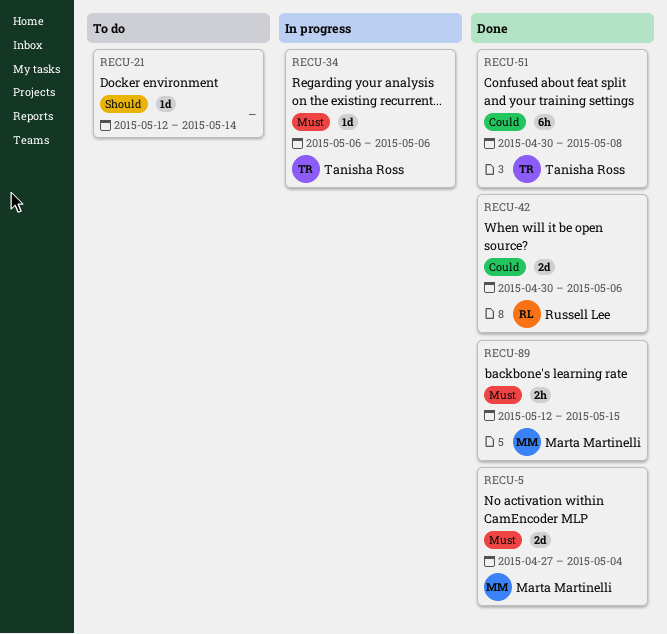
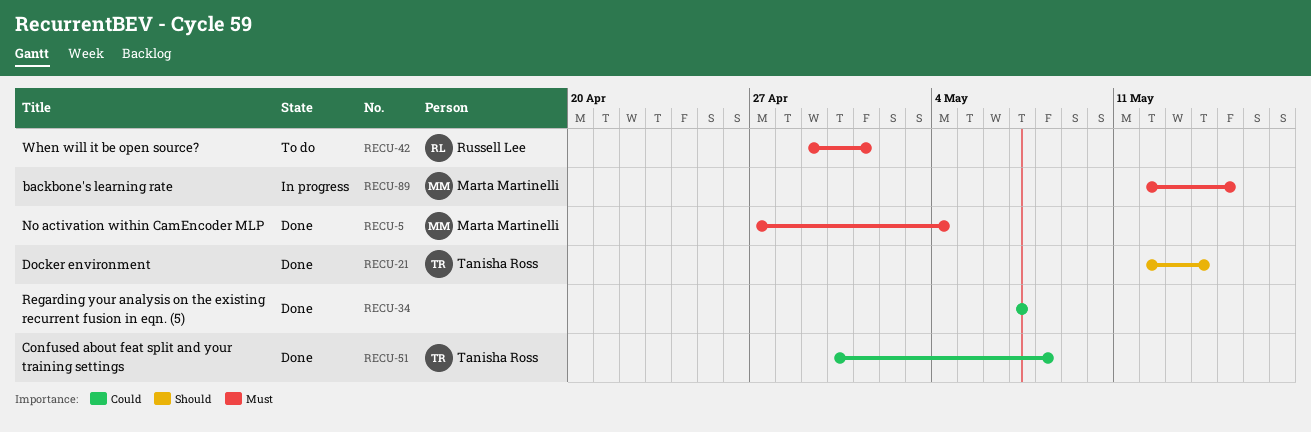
RECU-21, status: To do -> Done
RECU-21, owner: none -> Tanisha Ross
RECU-34, status: In progress -> Done
RECU-34, owner: Tanisha Ross -> none
RECU-34, priority: Must -> Could
RECU-34, start: May 6 -> May 7
RECU-34, due: May 6 -> May 7
RECU-42, status: Done -> To do
RECU-42, priority: Could -> Must
RECU-42, start: Apr 30 -> Apr 29
RECU-42, due: May 6 -> May 1
RECU-89, status: Done -> In progress

